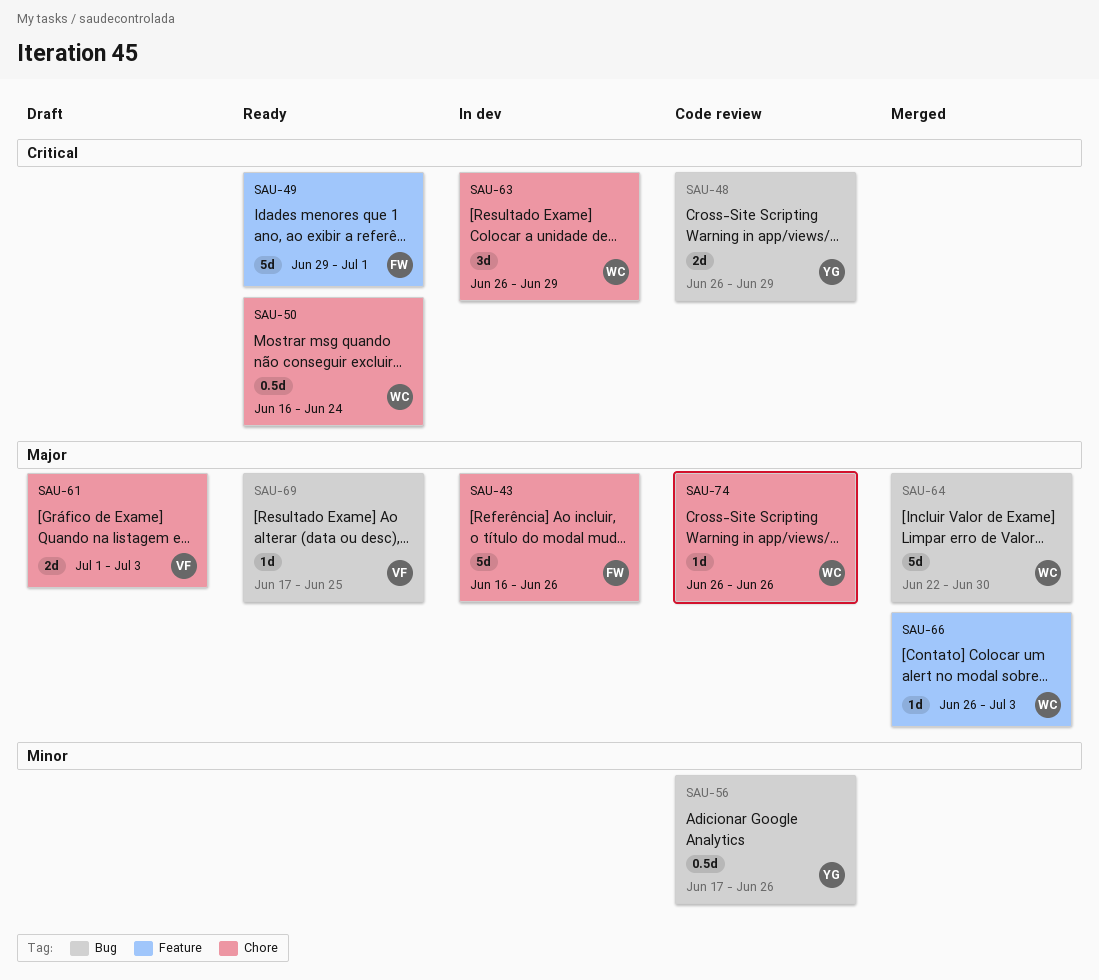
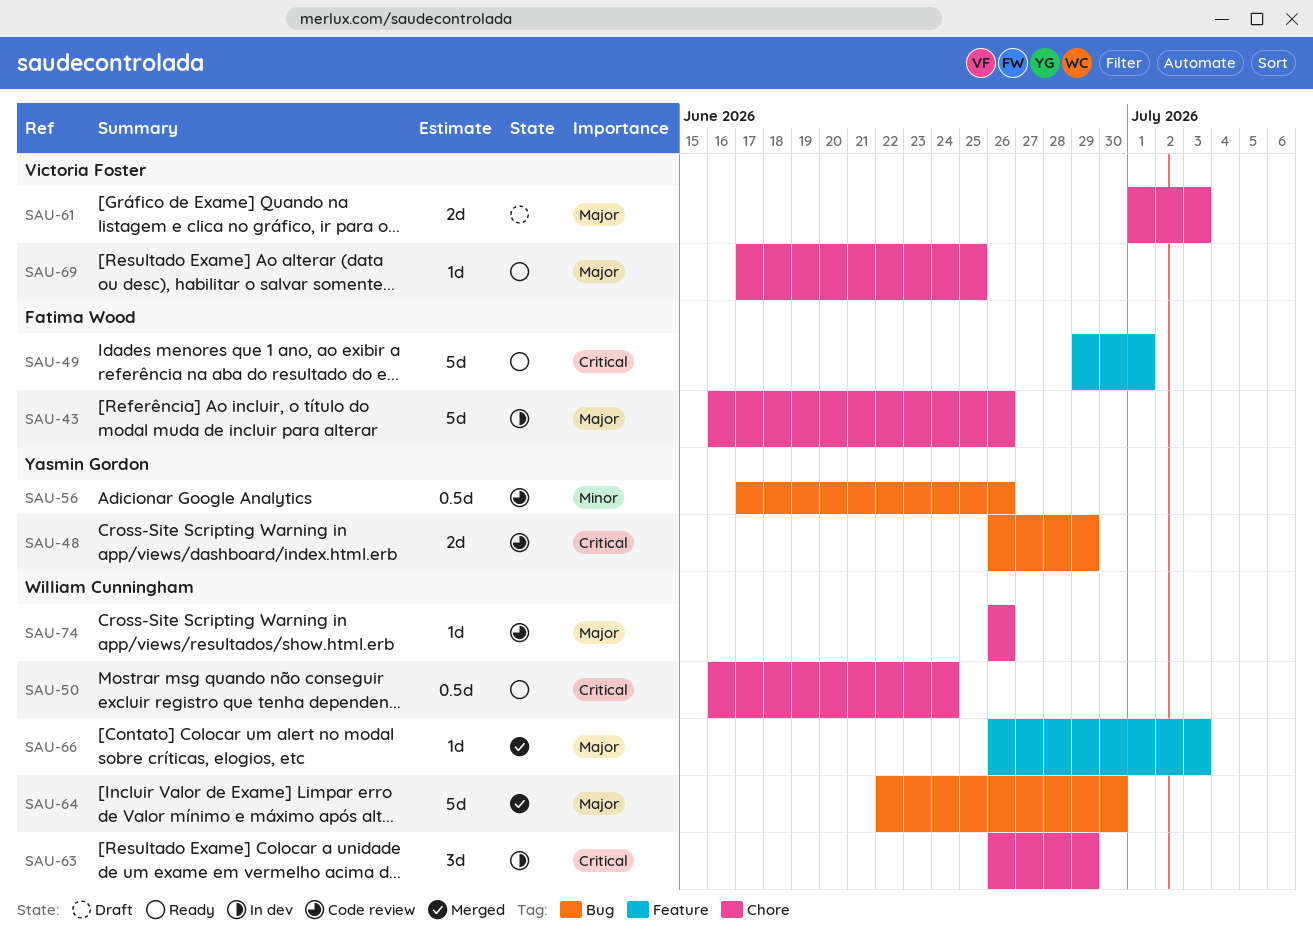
SAU-69, label: Bug -> Chore

